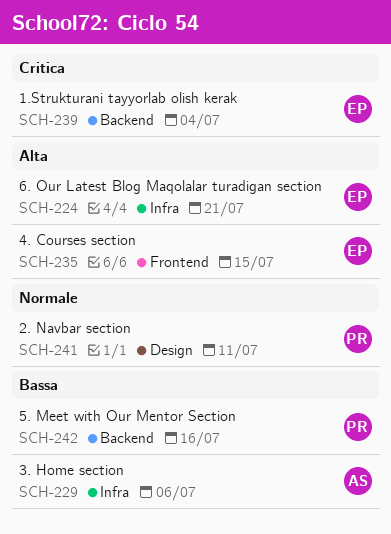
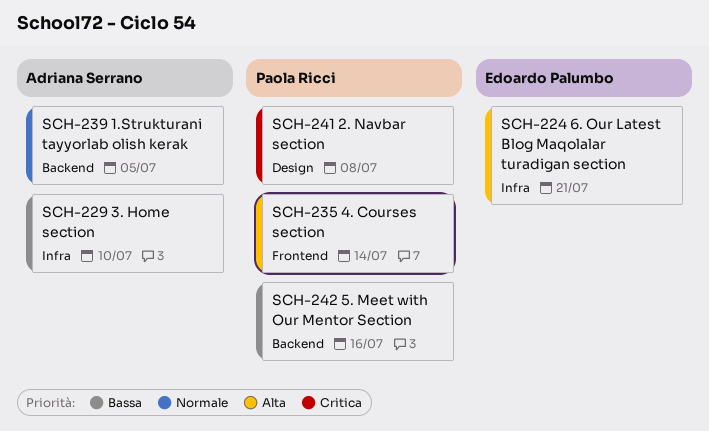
SCH-229, due: Jul 6 -> Jul 10
SCH-235, owner: Edoardo Palumbo -> Paola Ricci
SCH-235, due: Jul 15 -> Jul 14
SCH-239, owner: Edoardo Palumbo -> Adriana Serrano
SCH-239, priority: Critica -> Normale
SCH-239, due: Jul 4 -> Jul 5
SCH-241, priority: Normale -> Critica
SCH-241, due: Jul 11 -> Jul 8

